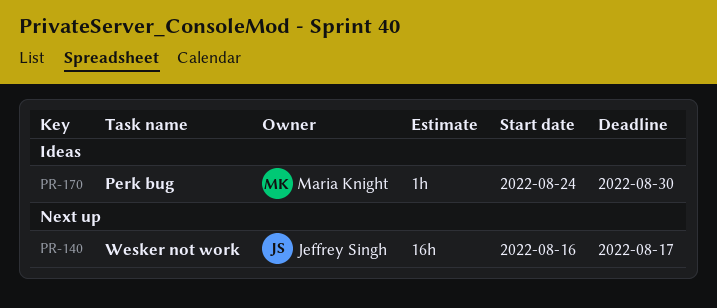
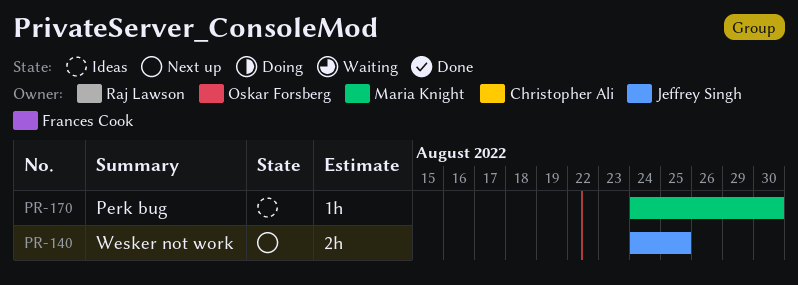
PR-140, estimate: 16h -> 2h
PR-140, start: Aug 16 -> Aug 24
PR-140, due: Aug 17 -> Aug 25

